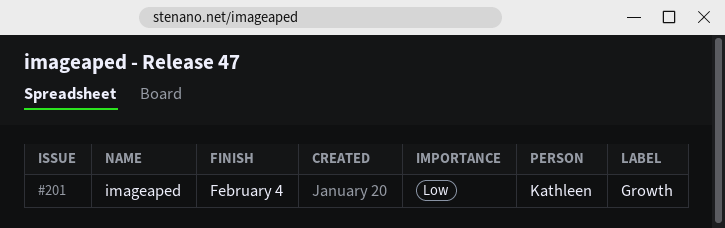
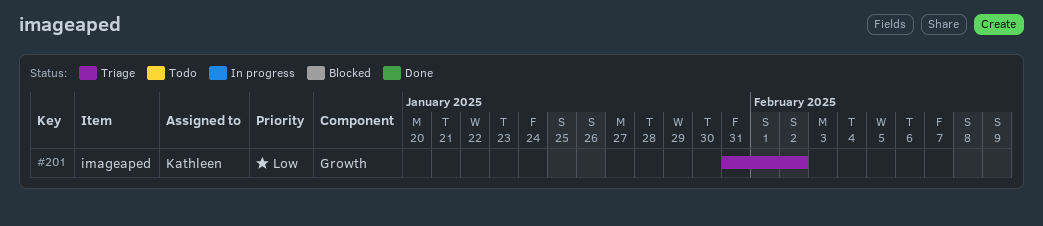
#201, due: Feb 4 -> Feb 2

